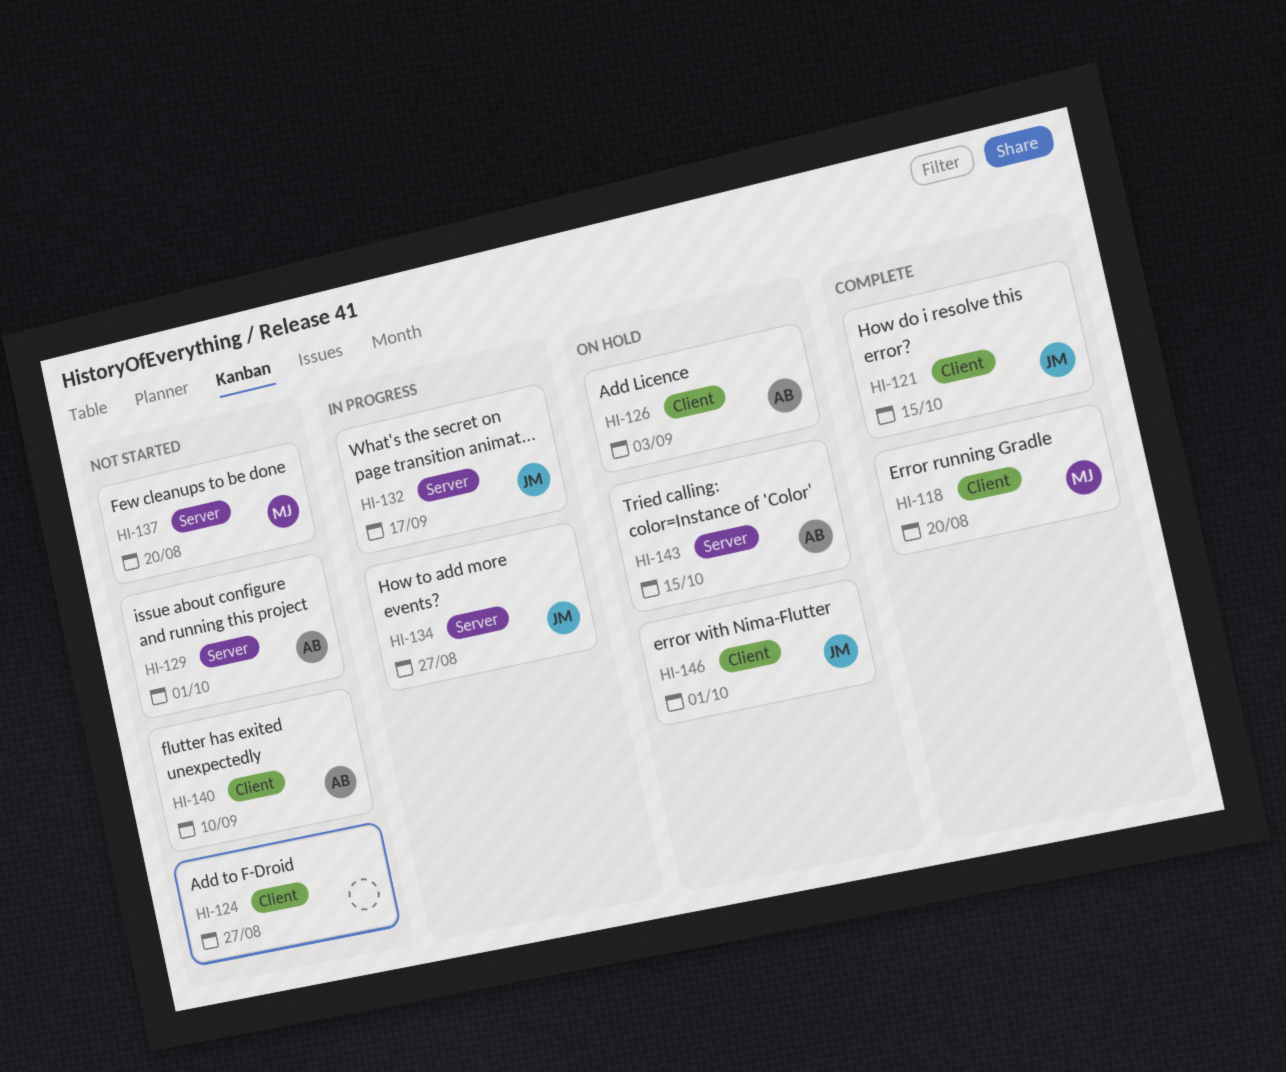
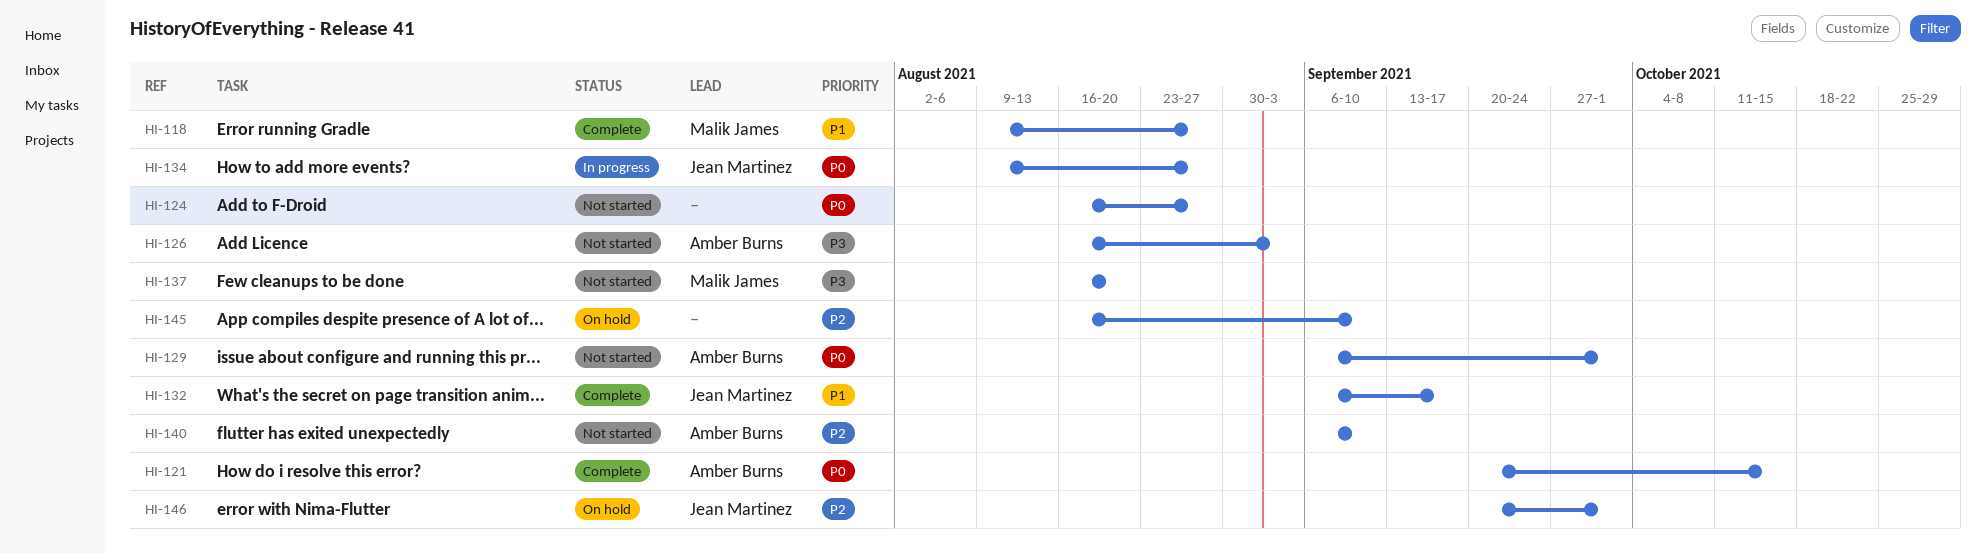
HI-118, due: Aug 20 -> Aug 27
HI-121, owner: Jean Martinez -> Amber Burns
HI-126, status: On hold -> Not started
HI-132, status: In progress -> Complete
HI-143: present -> none
HI-145: none -> present

